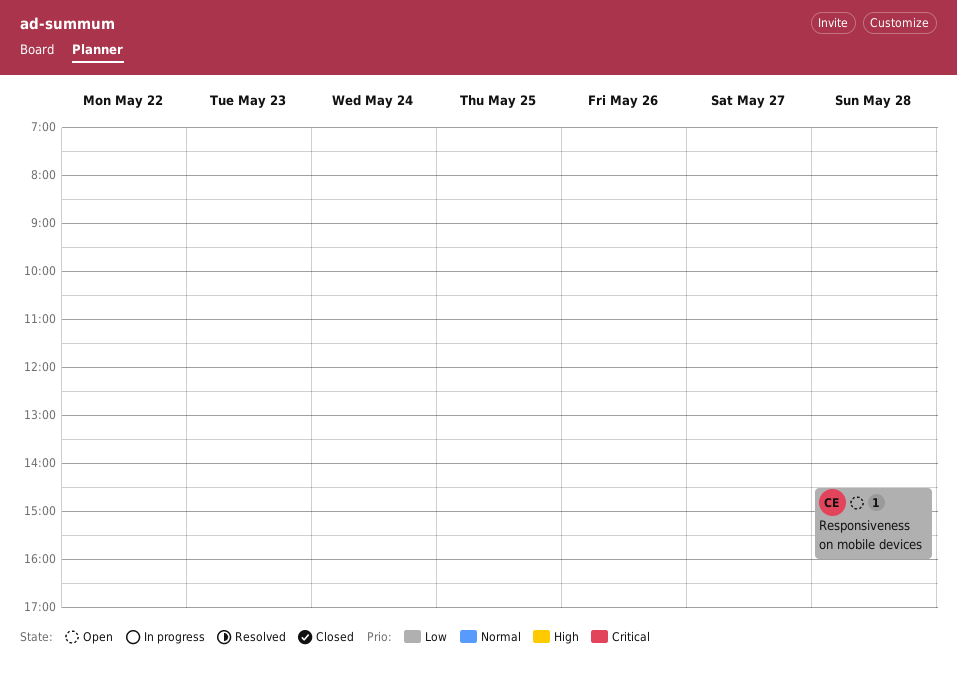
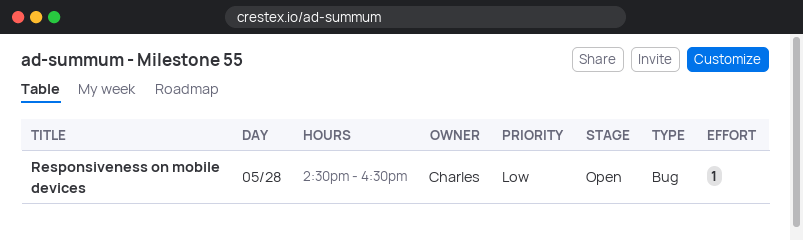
Responsiveness on mobile devices, ends: 16:00 -> 16:30

